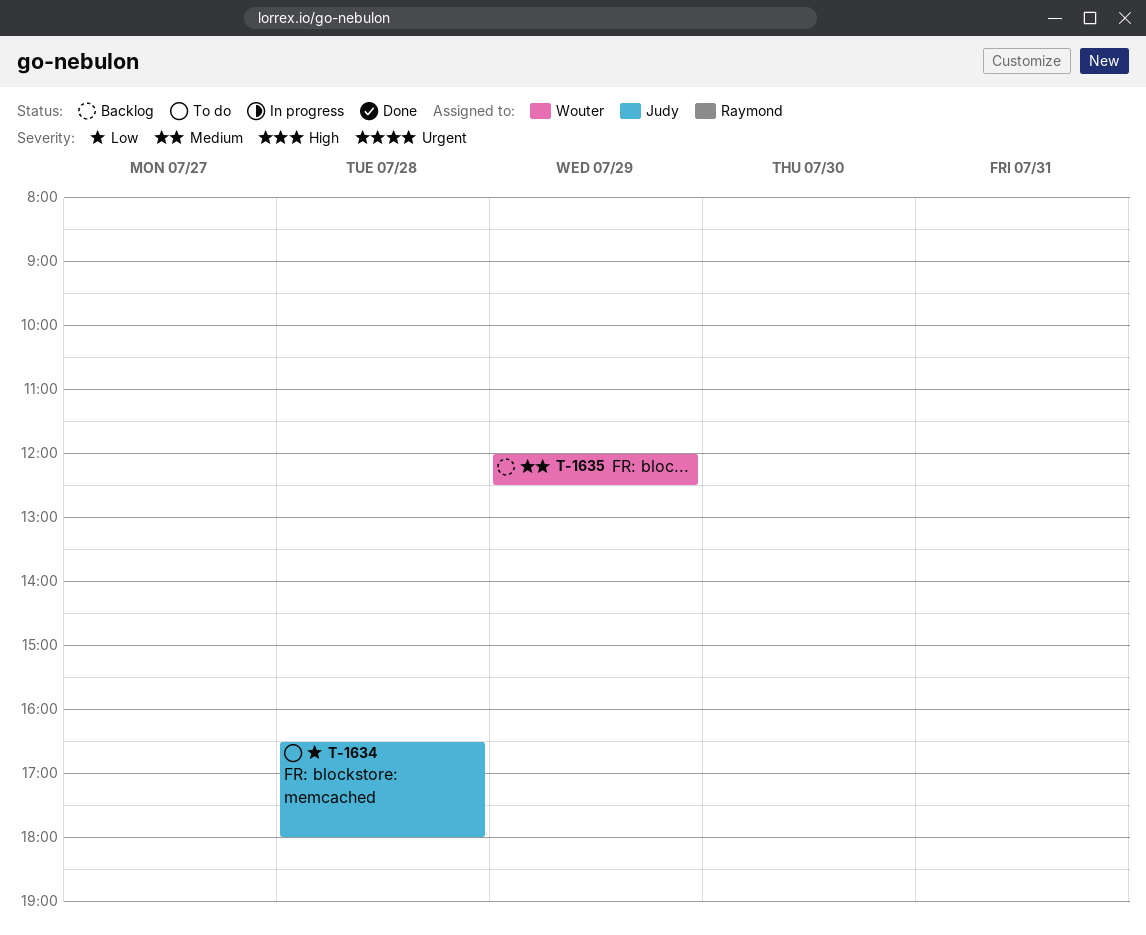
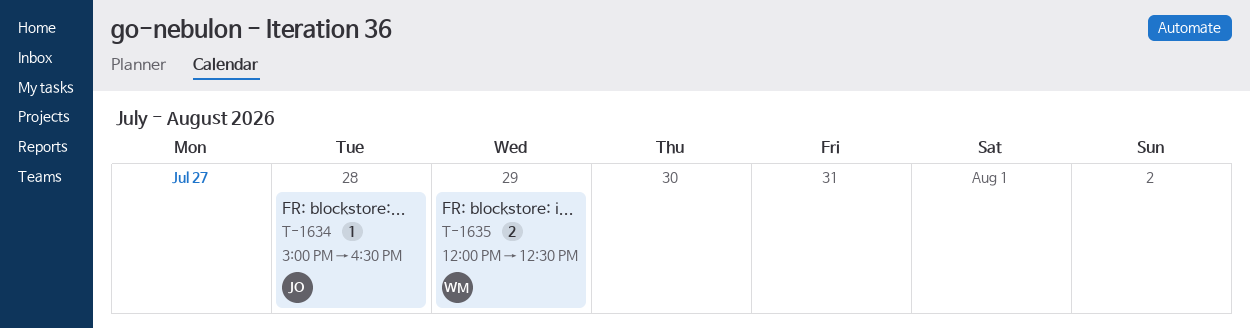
T-1634, begins: 16:30 -> 15:00
T-1634, ends: 18:00 -> 16:30

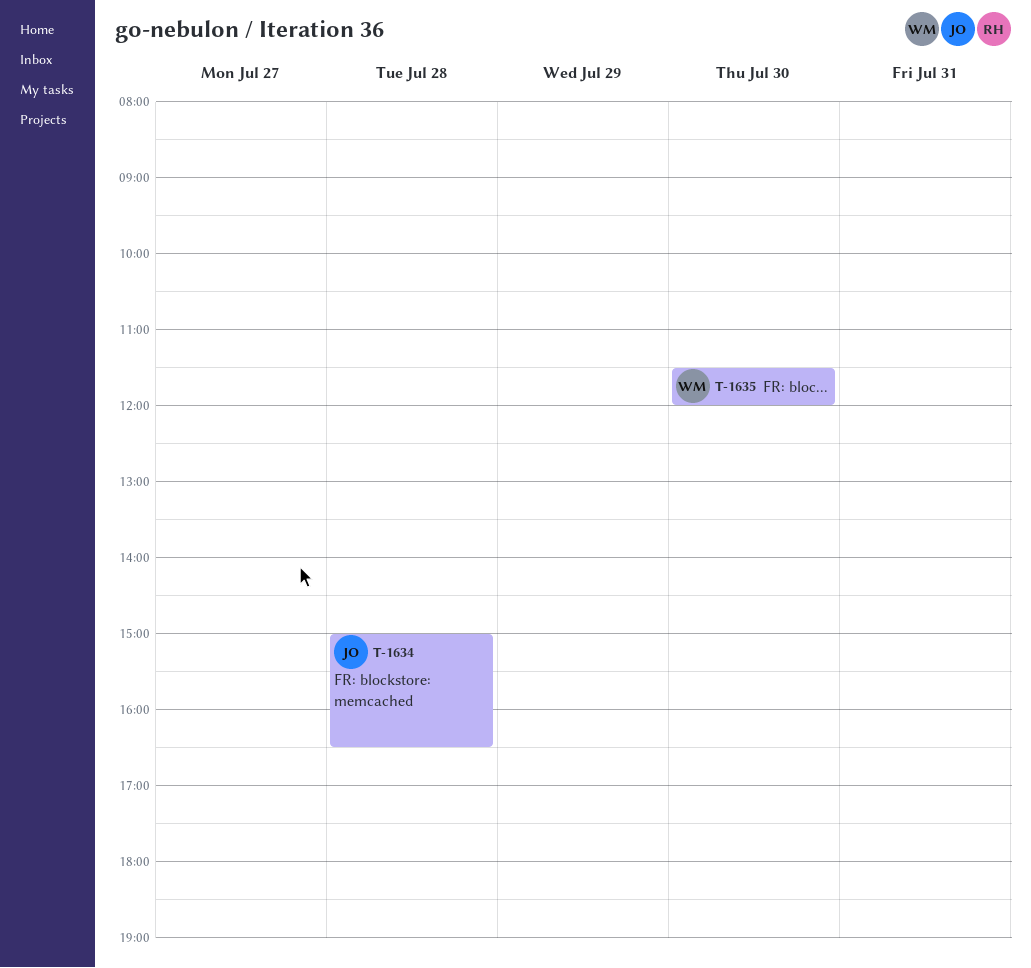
T-1635, day: Jul 29 -> Jul 30
T-1635, begins: 12:00 -> 11:30
T-1635, ends: 12:30 -> 12:00

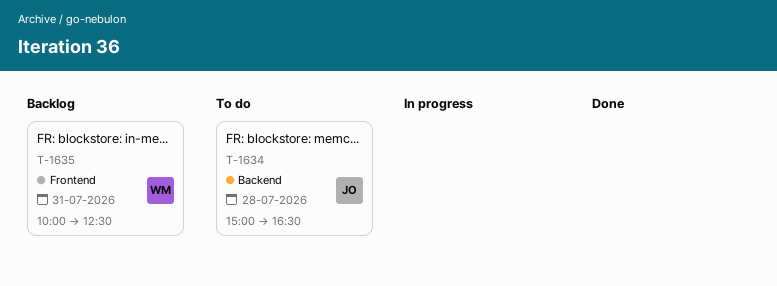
T-1635, day: Jul 30 -> Jul 31
T-1635, begins: 11:30 -> 10:00
T-1635, ends: 12:00 -> 12:30

